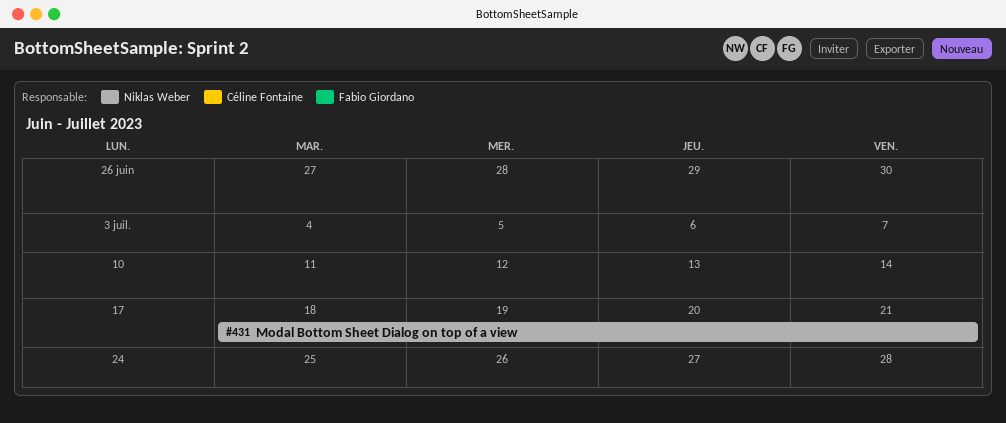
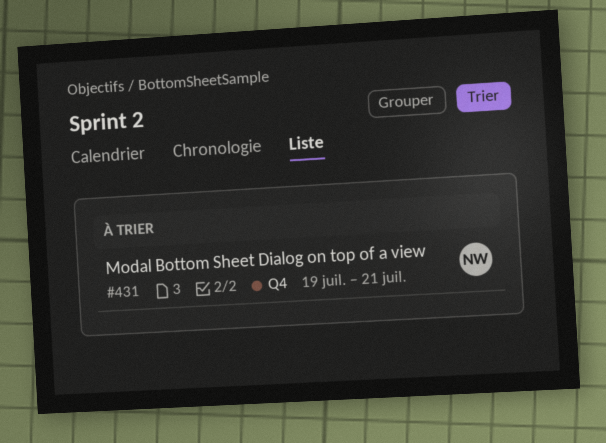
#431, start: Jul 18 -> Jul 19

